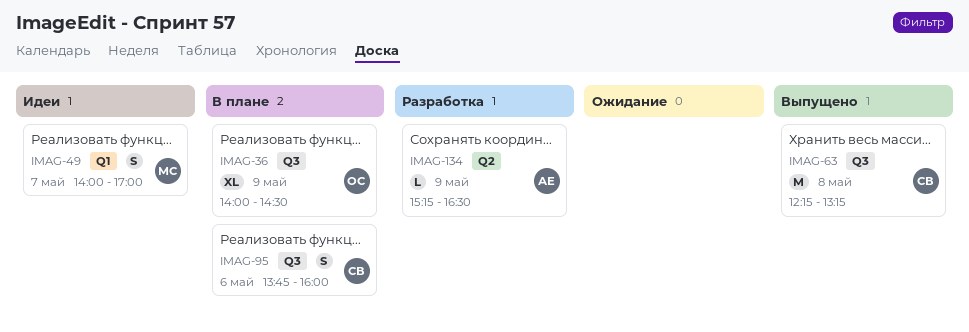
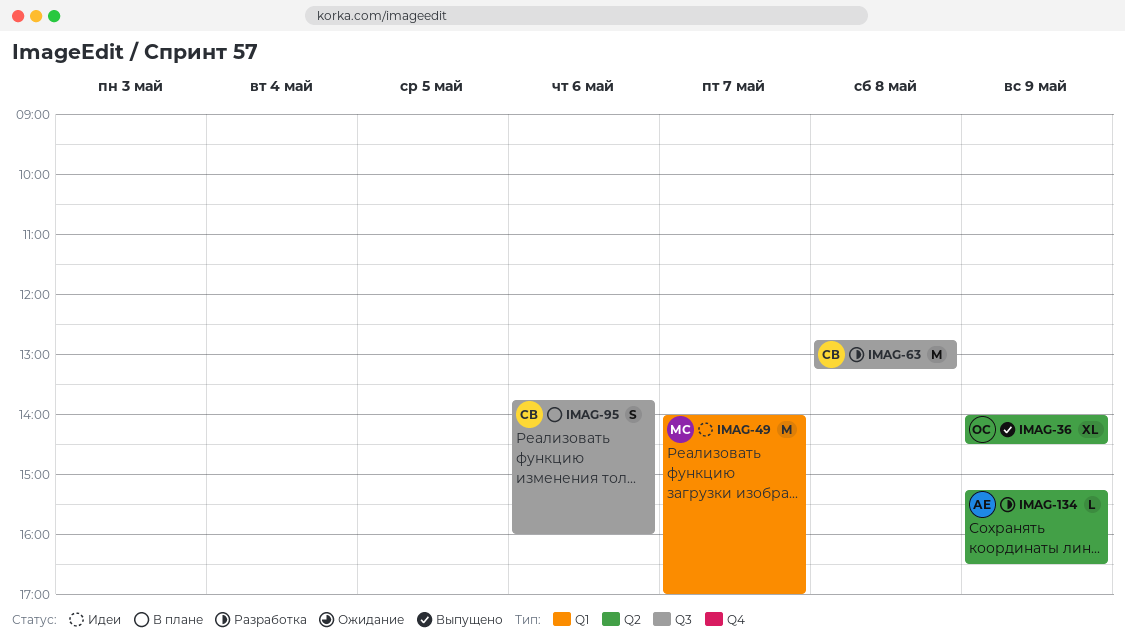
IMAG-36, status: В плане -> Выпущено
IMAG-36, label: Q3 -> Q2
IMAG-49, estimate: S -> M
IMAG-63, status: Выпущено -> Разработка
IMAG-63, begins: 12:15 -> 12:45

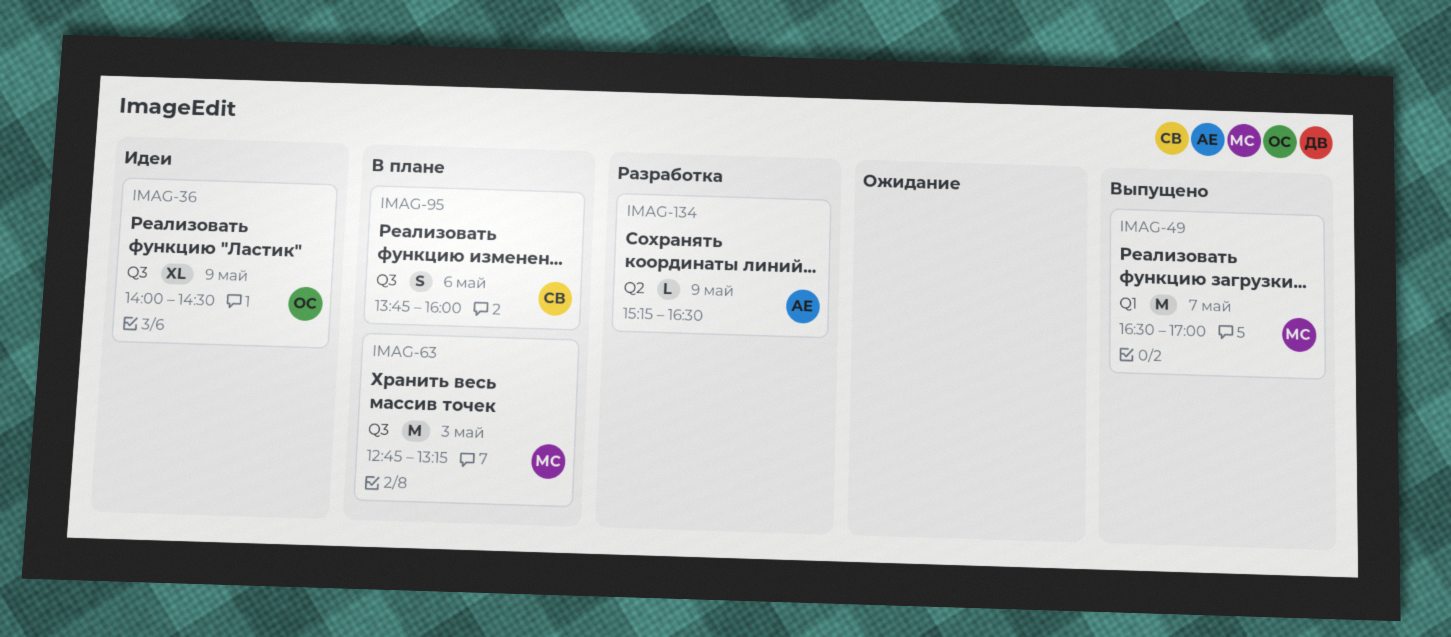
IMAG-36, status: Выпущено -> Идеи
IMAG-36, label: Q2 -> Q3
IMAG-49, status: Идеи -> Выпущено
IMAG-49, begins: 14:00 -> 16:30
IMAG-63, status: Разработка -> В плане
IMAG-63, owner: СВ -> МС
IMAG-63, day: May 8 -> May 3

